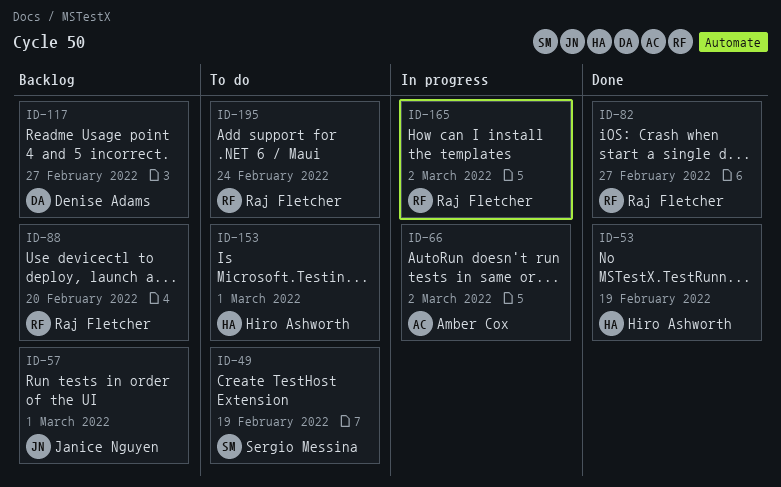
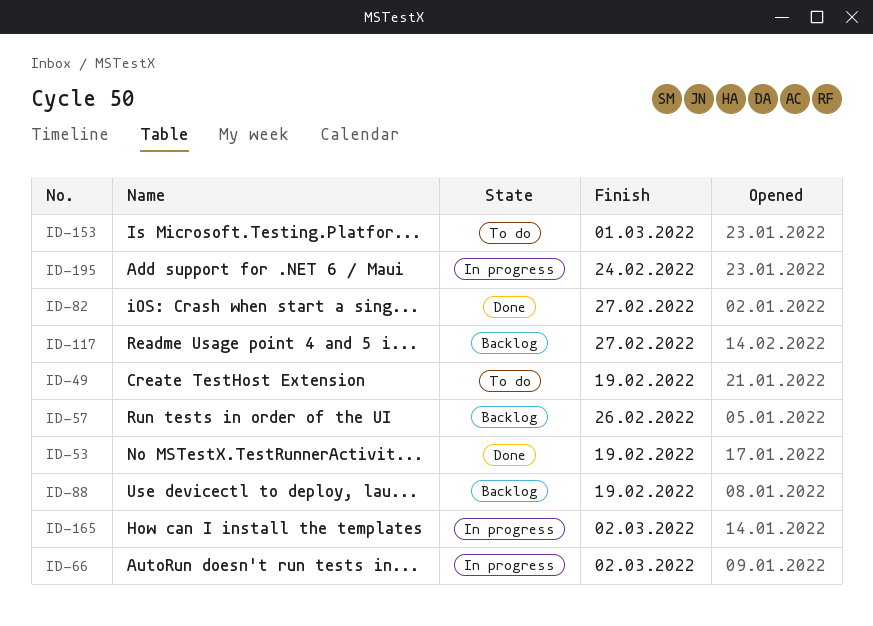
ID-57, due: Mar 1 -> Feb 26
ID-88, due: Feb 20 -> Feb 19
ID-195, status: To do -> In progress

